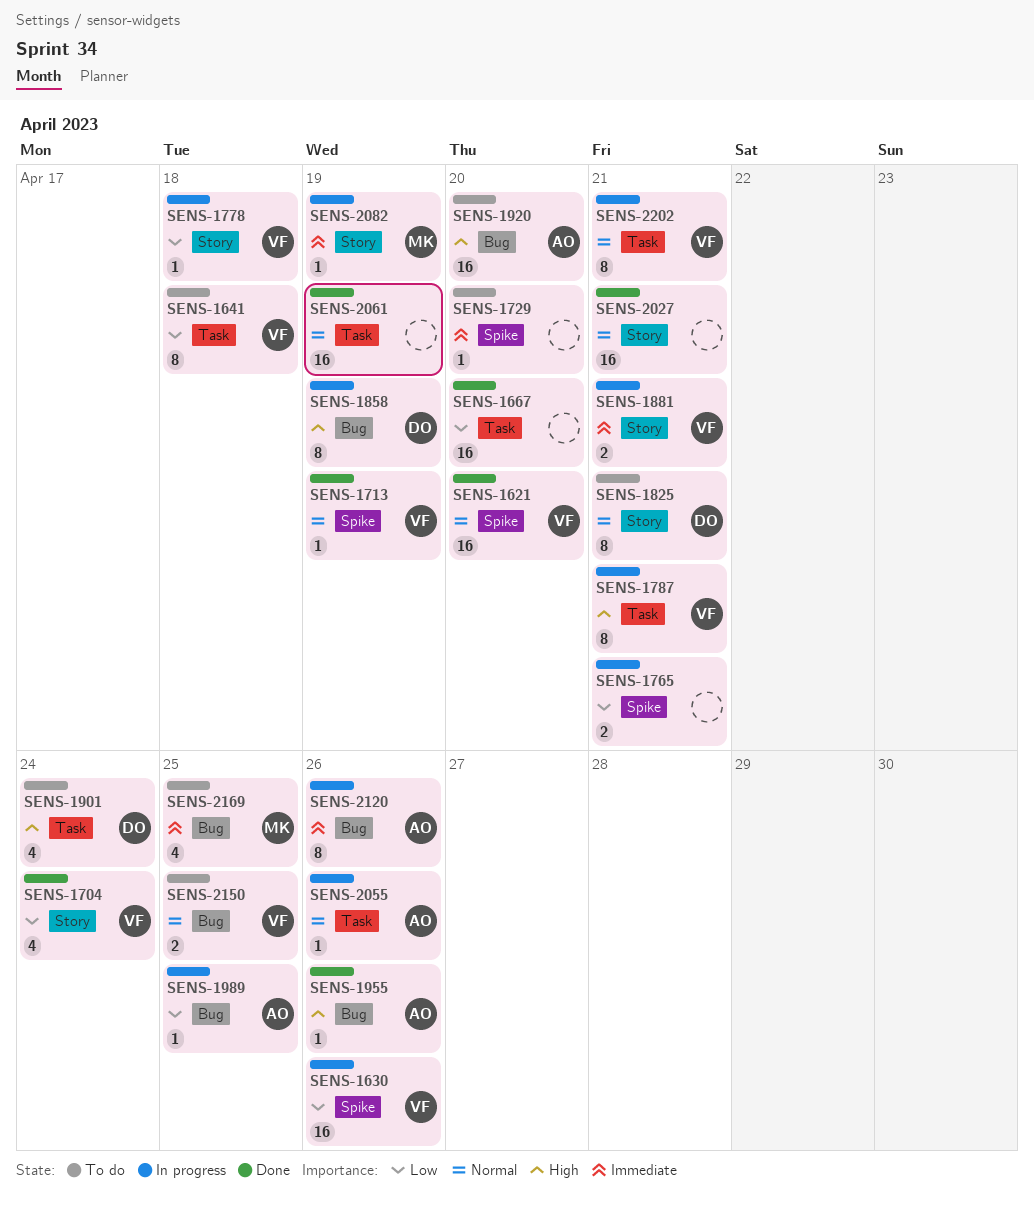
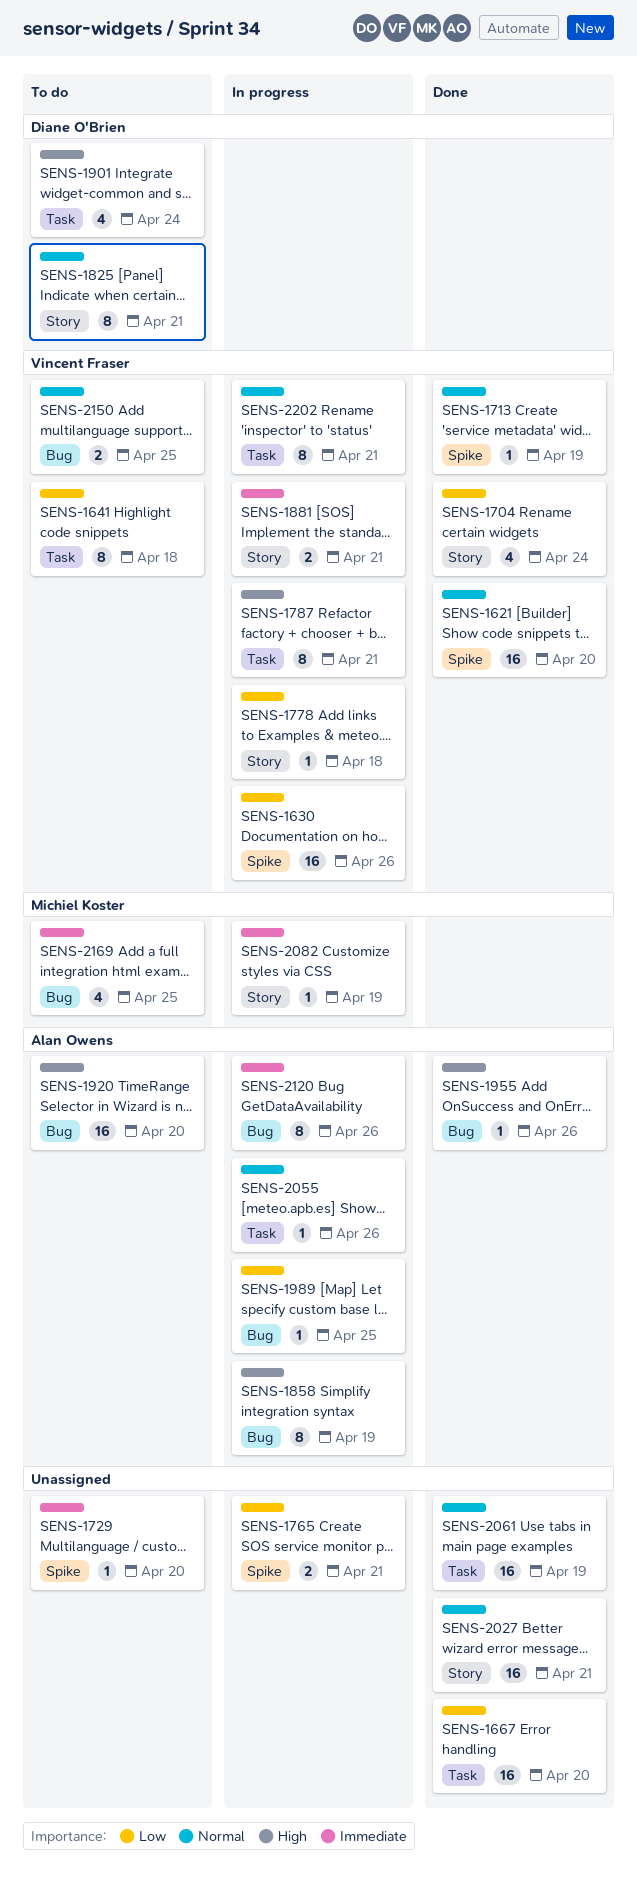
SENS-1858, owner: Diane O'Brien -> Alan Owens

